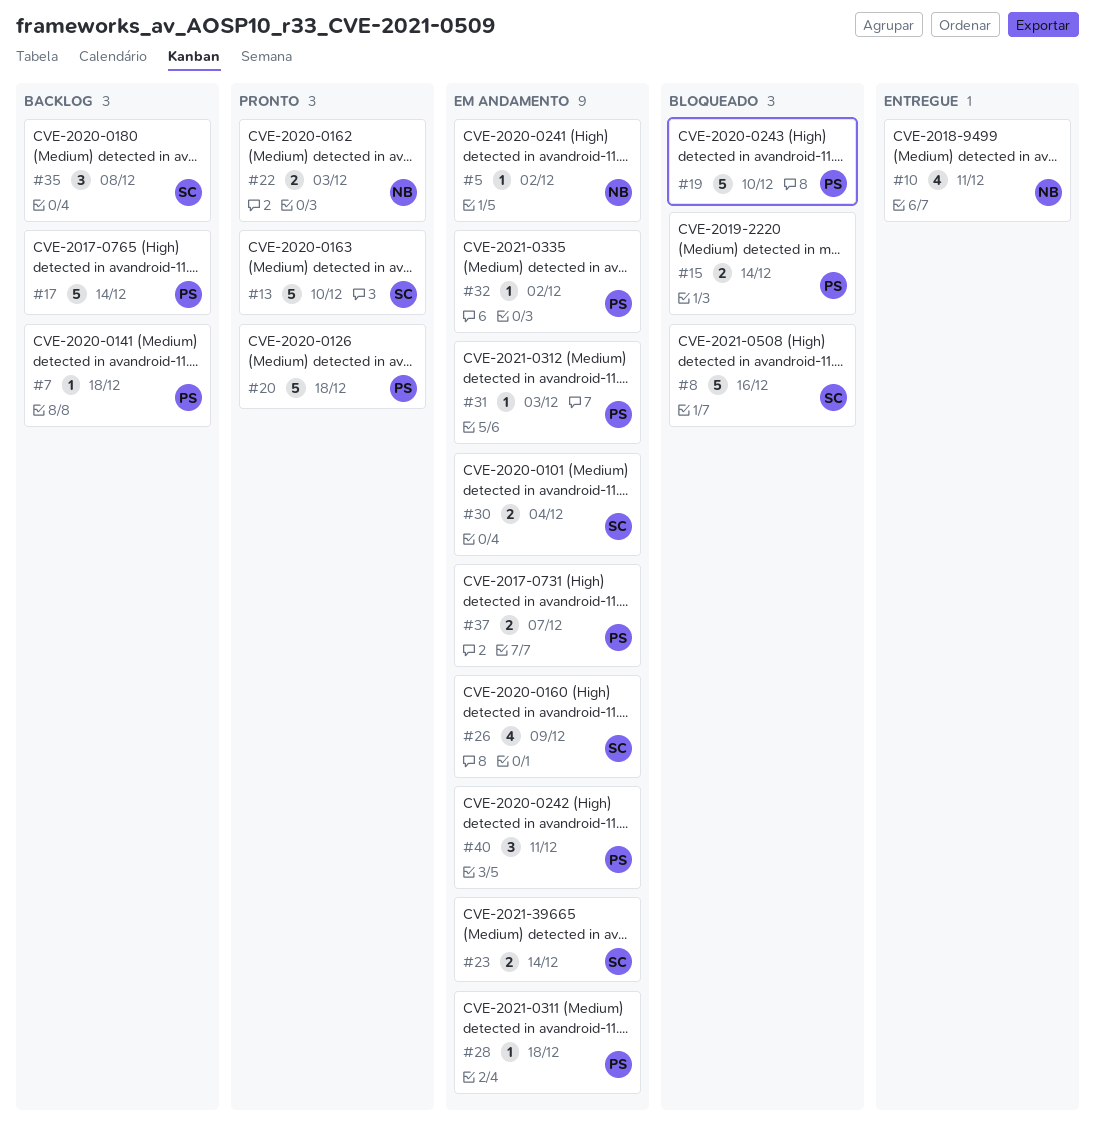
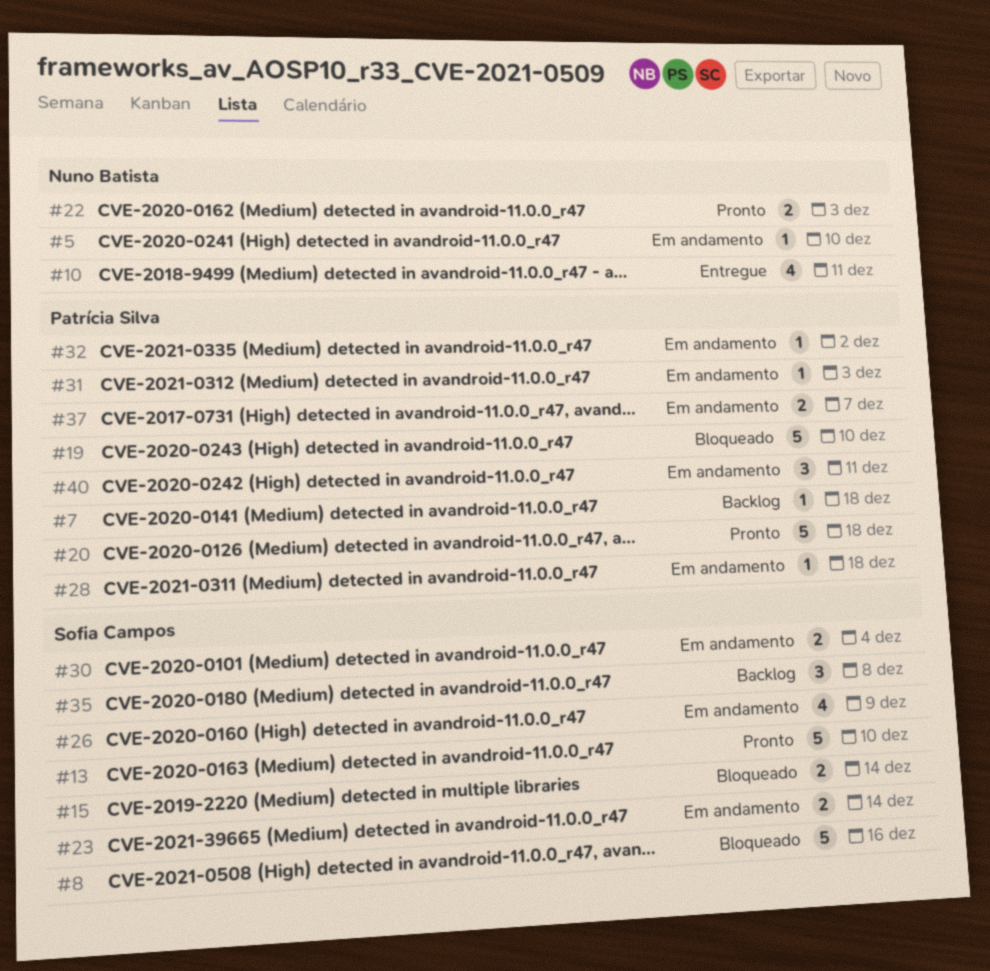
#5, due: Dec 2 -> Dec 10
#15, owner: Patrícia Silva -> Sofia Campos
#17: present -> none

